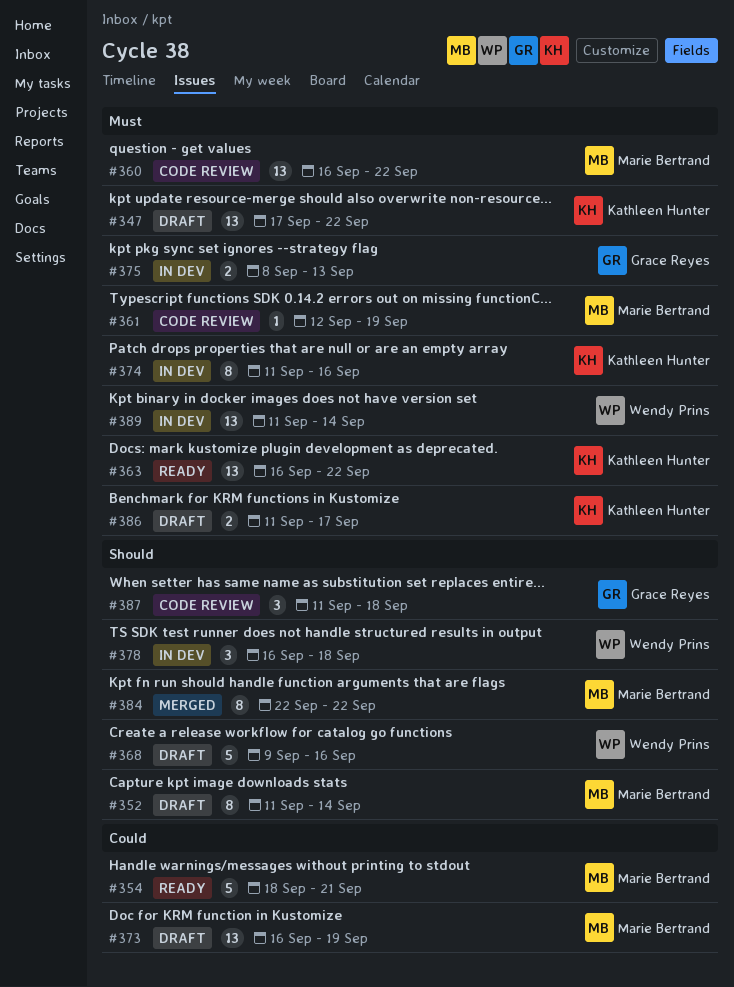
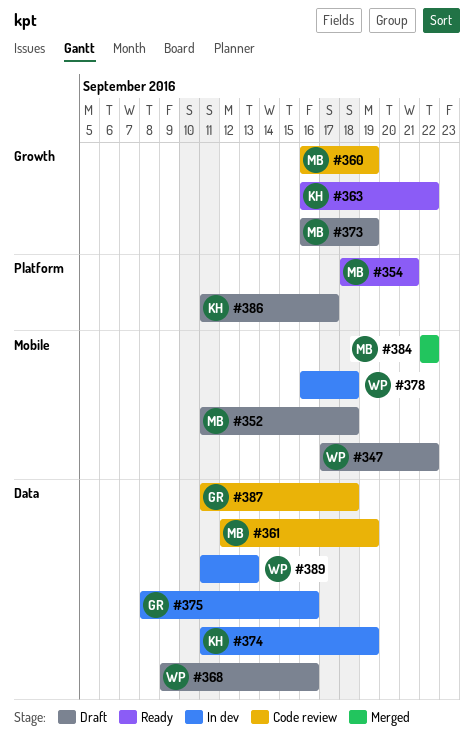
#347, owner: Kathleen Hunter -> Wendy Prins
#352, due: Sep 14 -> Sep 18
#360, due: Sep 22 -> Sep 19
#374, due: Sep 16 -> Sep 19
#375, due: Sep 13 -> Sep 16
#389, due: Sep 14 -> Sep 13

